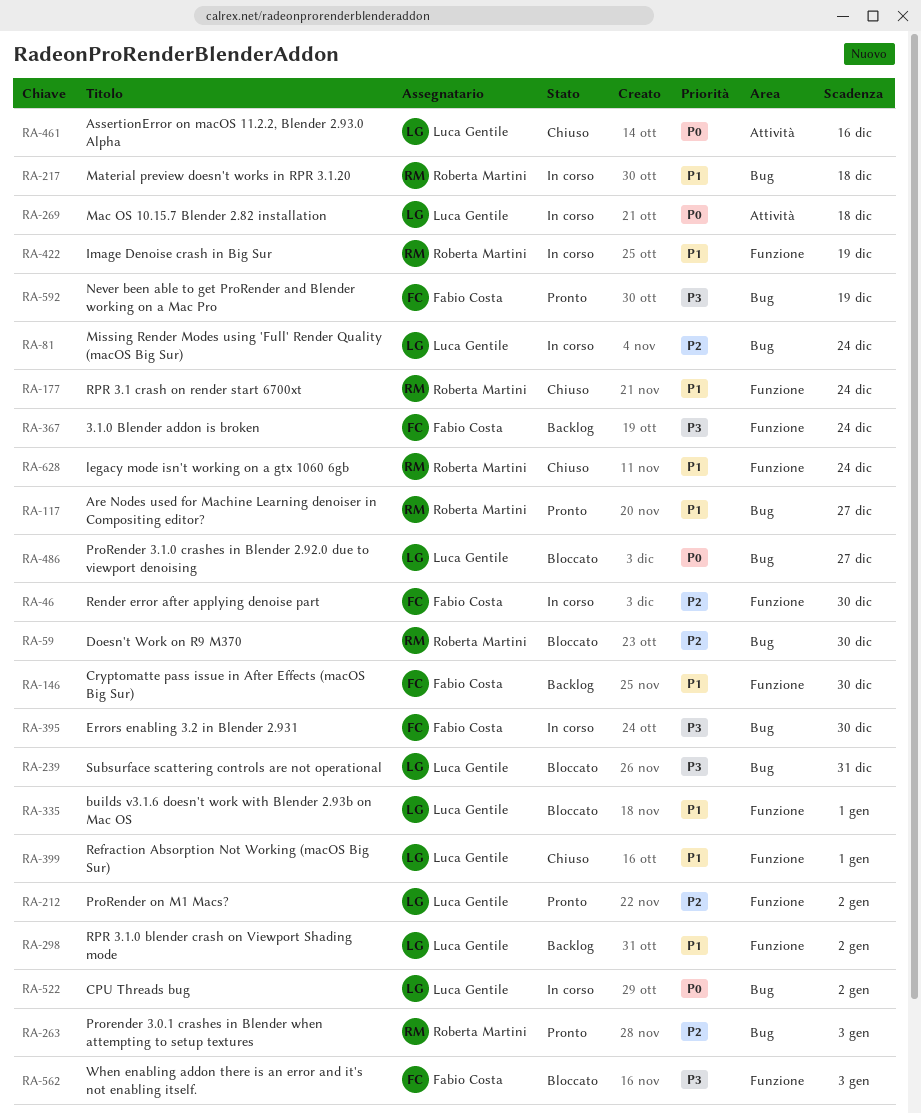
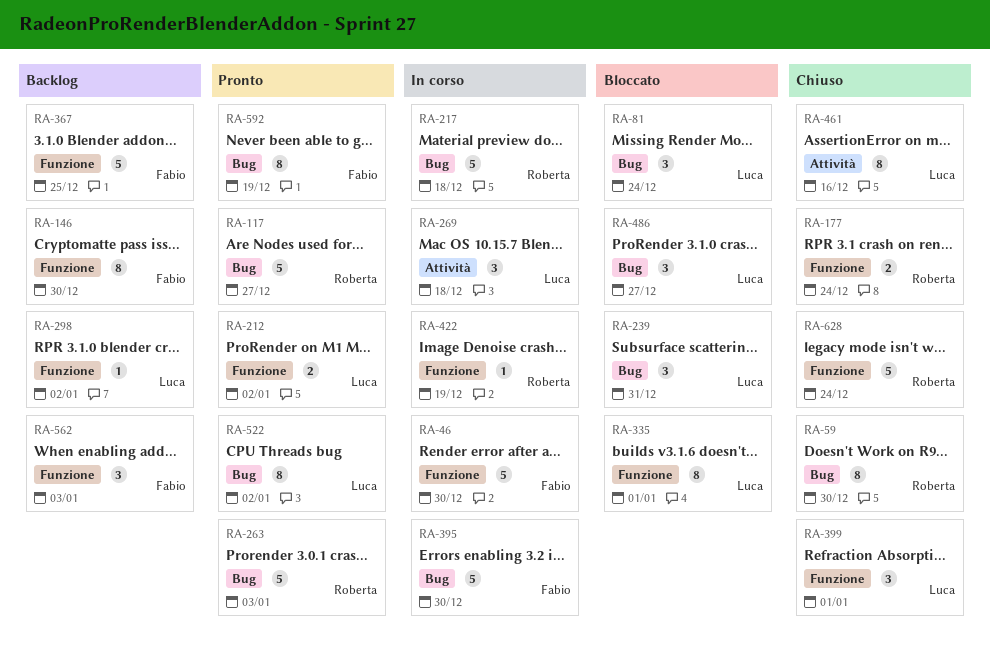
RA-59, status: Bloccato -> Chiuso
RA-81, status: In corso -> Bloccato
RA-367, due: Dec 24 -> Dec 25
RA-522, status: In corso -> Pronto
RA-562, status: Bloccato -> Backlog

